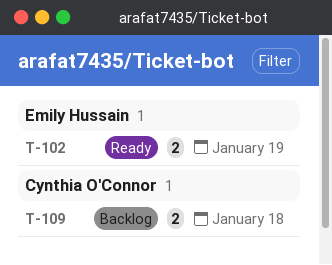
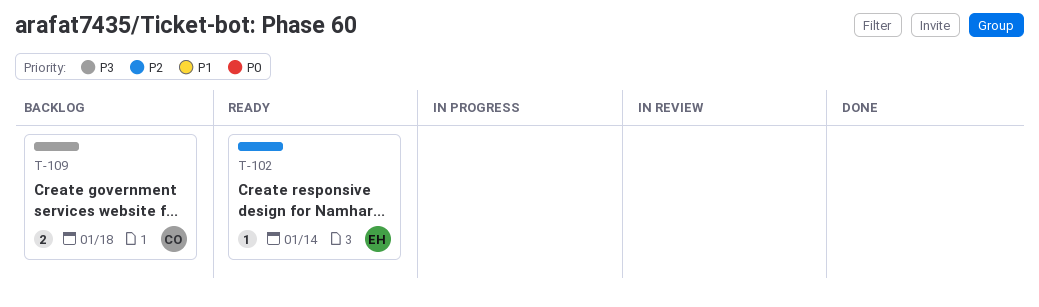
T-102, estimate: 2 -> 1
T-102, due: Jan 19 -> Jan 14

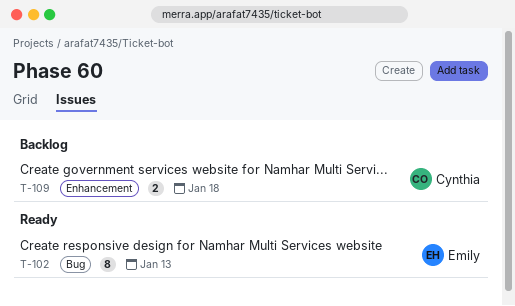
T-102, estimate: 1 -> 8
T-102, due: Jan 14 -> Jan 13

